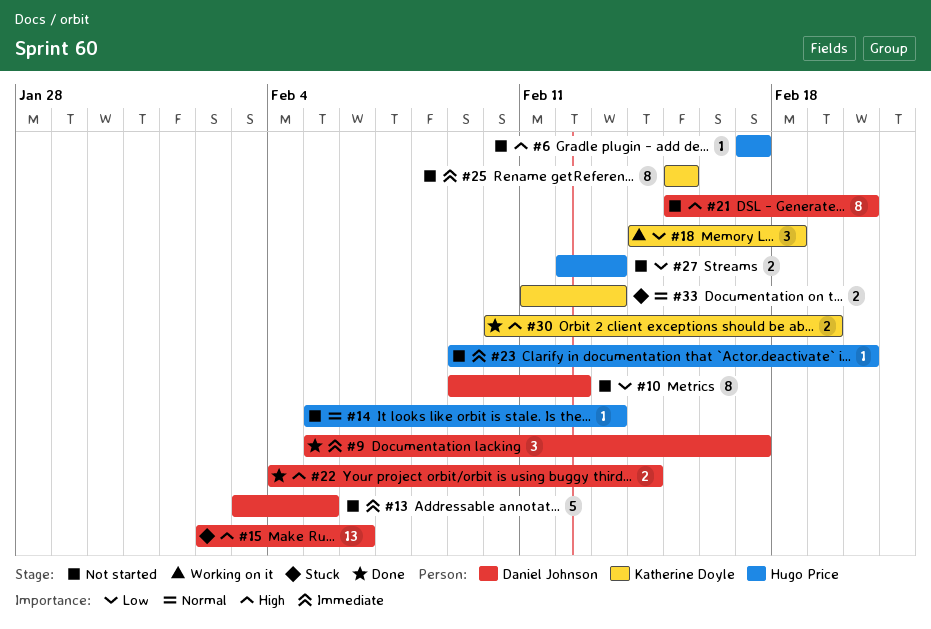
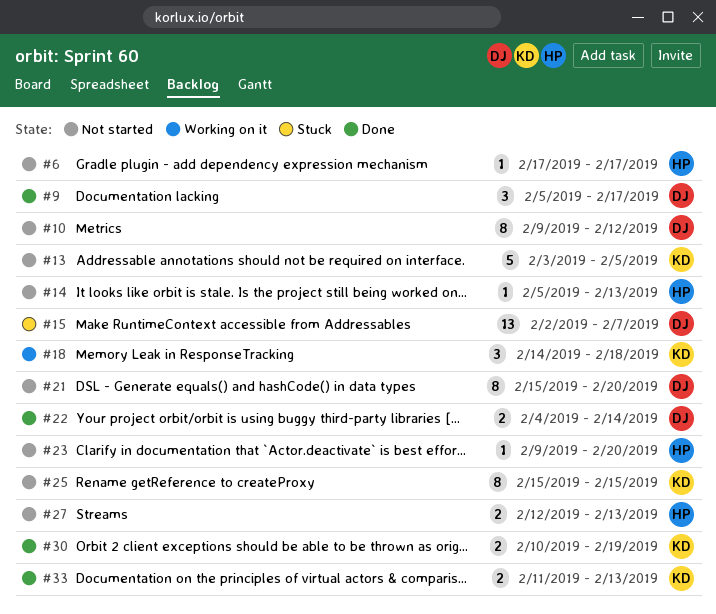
#13, owner: Daniel Johnson -> Katherine Doyle
#15, due: Feb 6 -> Feb 7
#33, status: Stuck -> Done

